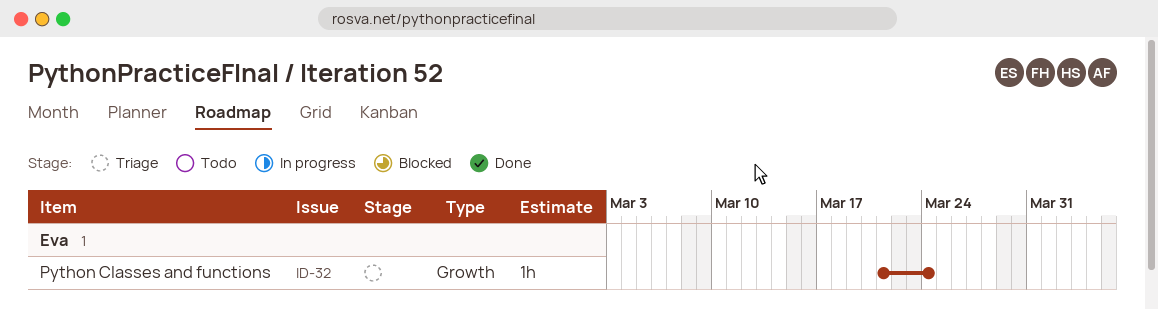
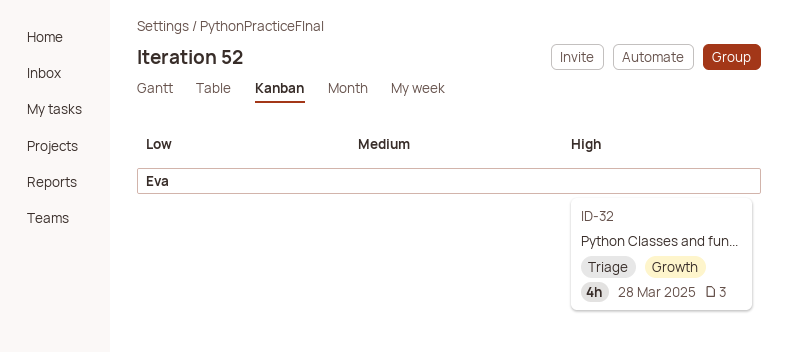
ID-32, estimate: 1h -> 4h
ID-32, due: Mar 24 -> Mar 28

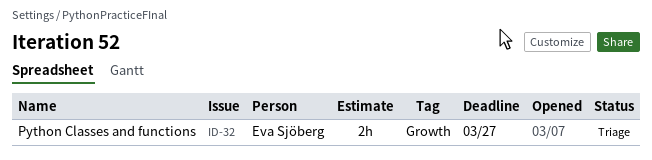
ID-32, estimate: 4h -> 2h
ID-32, due: Mar 28 -> Mar 27

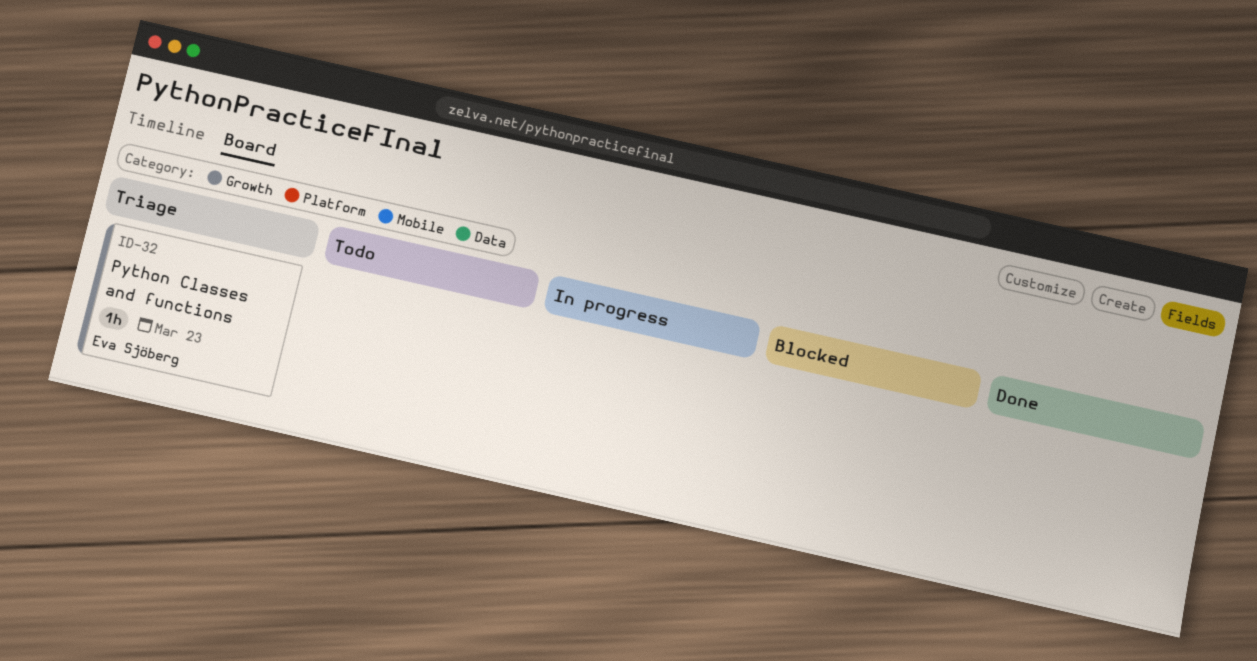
ID-32, estimate: 2h -> 1h
ID-32, due: Mar 27 -> Mar 23

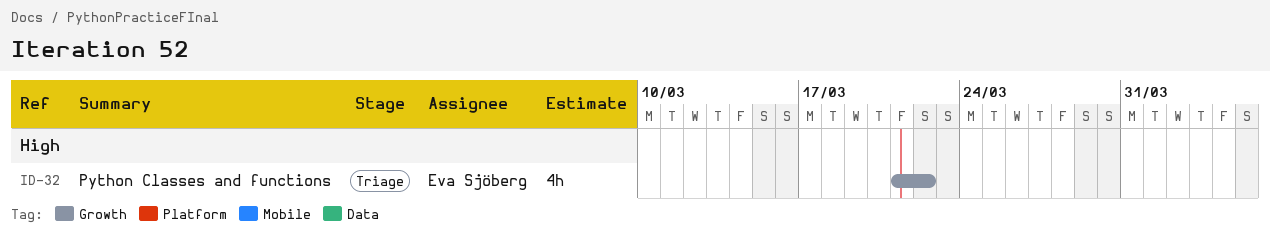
ID-32, estimate: 1h -> 4h
ID-32, due: Mar 23 -> Mar 22

